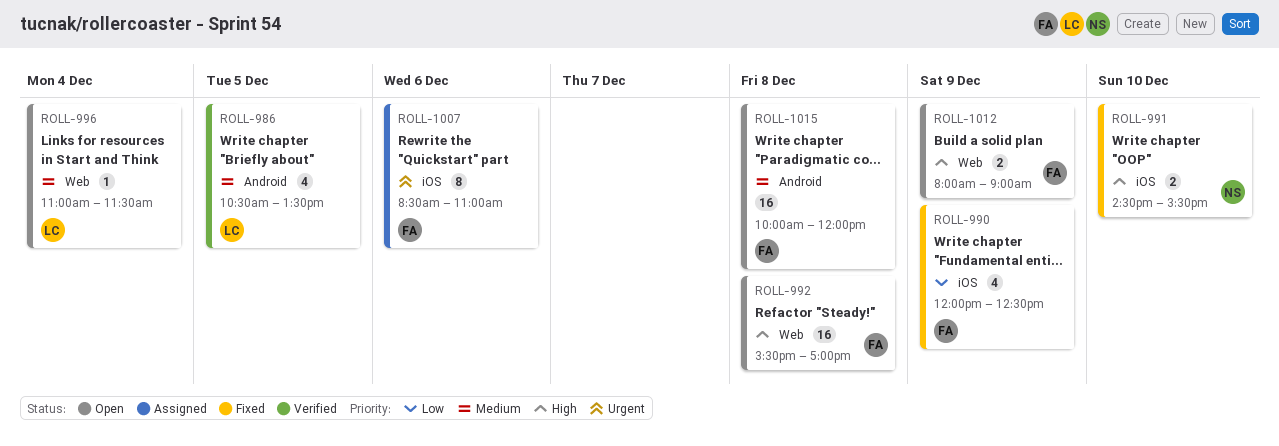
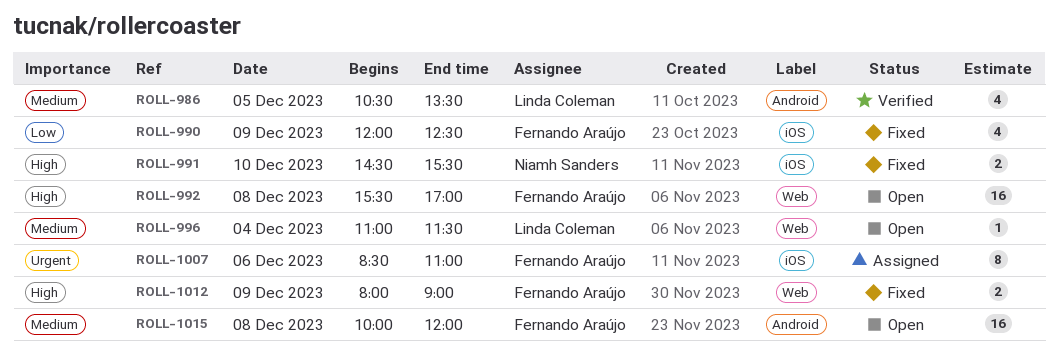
ROLL-1012, status: Open -> Fixed

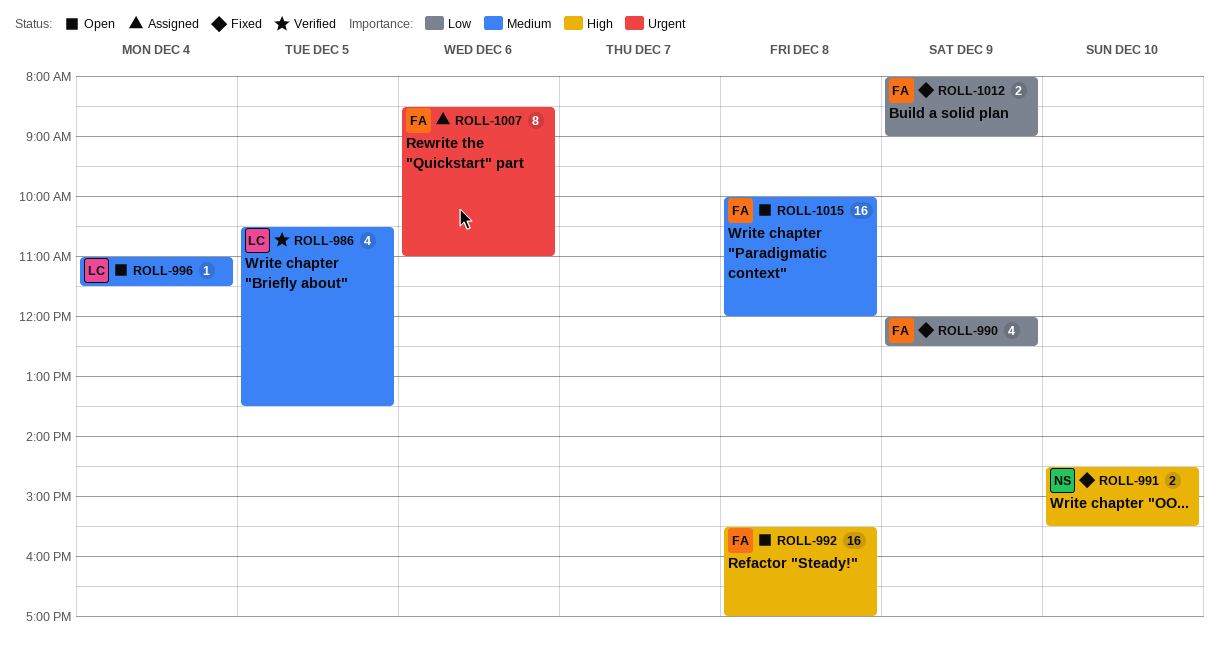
ROLL-1012, priority: High -> Low

